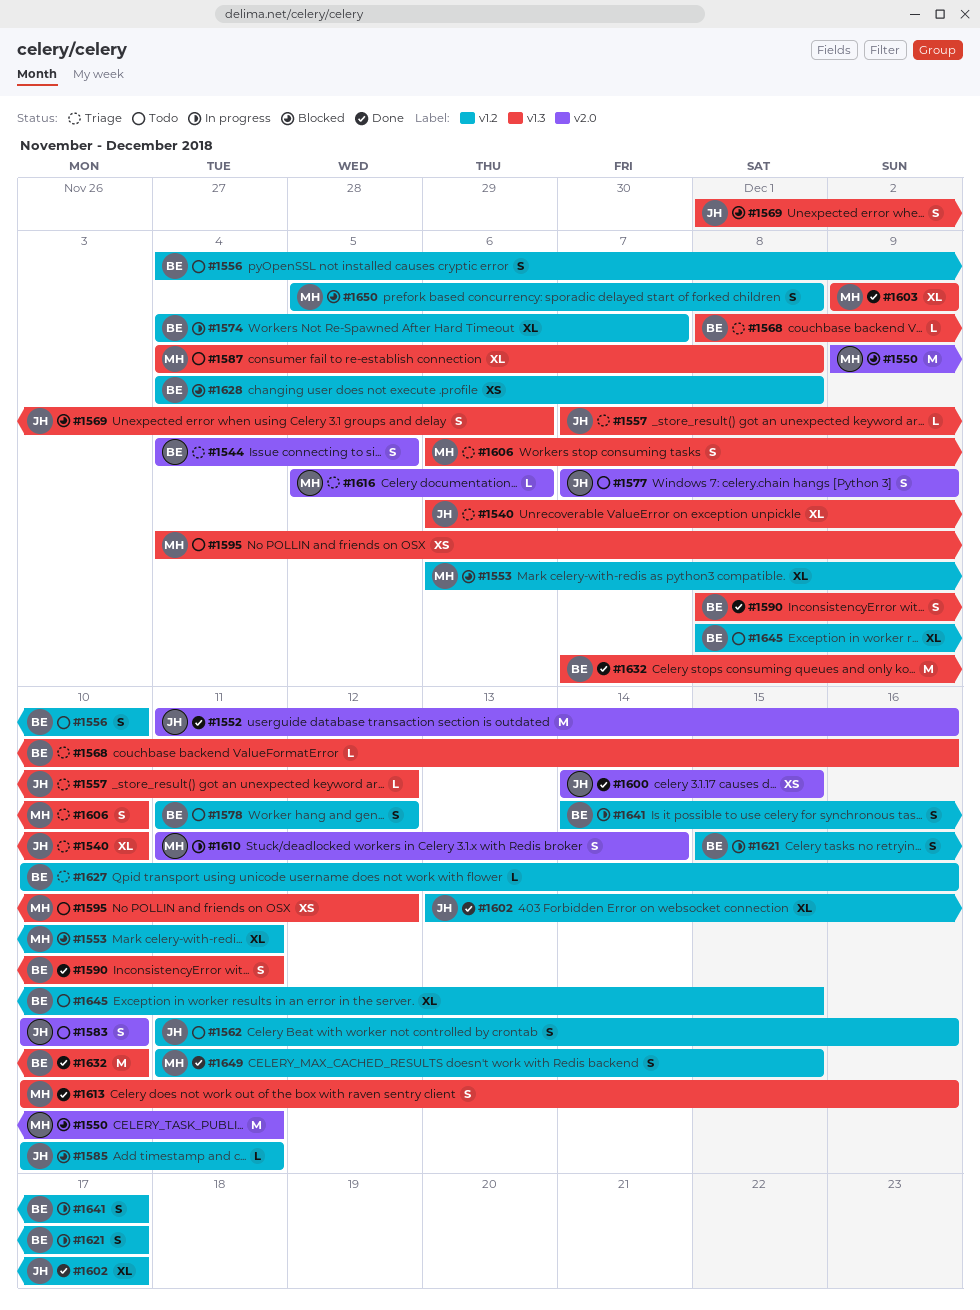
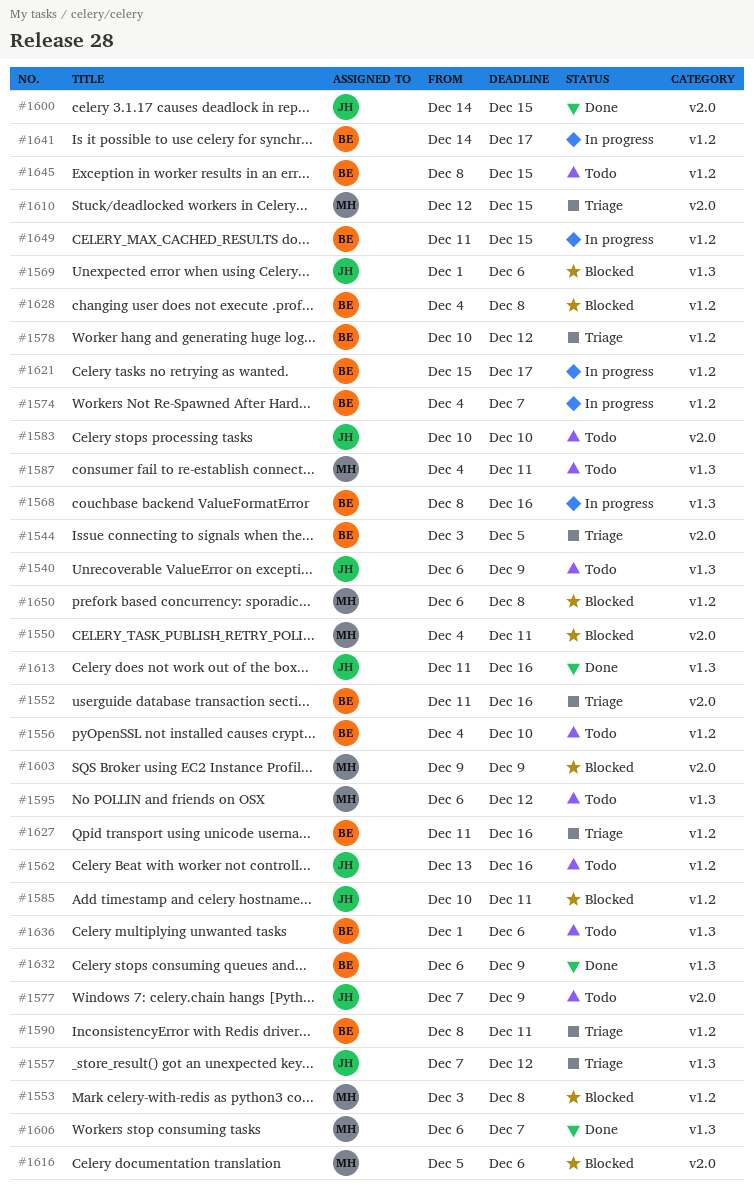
#1540, status: Triage -> Todo
#1540, due: Dec 10 -> Dec 9
#1544, start: Dec 4 -> Dec 3
#1550, start: Dec 9 -> Dec 4
#1552, status: Done -> Triage
#1552, owner: JH -> BE
#1553, start: Dec 6 -> Dec 3
#1553, due: Dec 11 -> Dec 8
#1562, start: Dec 11 -> Dec 13
#1568, status: Triage -> In progress
#1578, status: Todo -> Triage
#1578, start: Dec 11 -> Dec 10
#1587, due: Dec 8 -> Dec 11
#1590, status: Done -> Triage
#1590, label: v1.3 -> v1.2
#1595, start: Dec 4 -> Dec 6
#1602: present -> none
#1603, status: Done -> Blocked
#1603, label: v1.3 -> v2.0
#1606, status: Triage -> Done
#1606, due: Dec 10 -> Dec 7
#1610, status: In progress -> Triage
#1610, start: Dec 11 -> Dec 12
#1610, due: Dec 14 -> Dec 15
#1613, owner: MH -> JH
#1613, start: Dec 10 -> Dec 11
#1616, status: Triage -> Blocked
#1627, start: Dec 10 -> Dec 11
#1632, start: Dec 7 -> Dec 6
#1632, due: Dec 10 -> Dec 9
#1636: none -> present
#1649, status: Done -> In progress
#1649, owner: MH -> BE
#1650, start: Dec 5 -> Dec 6

